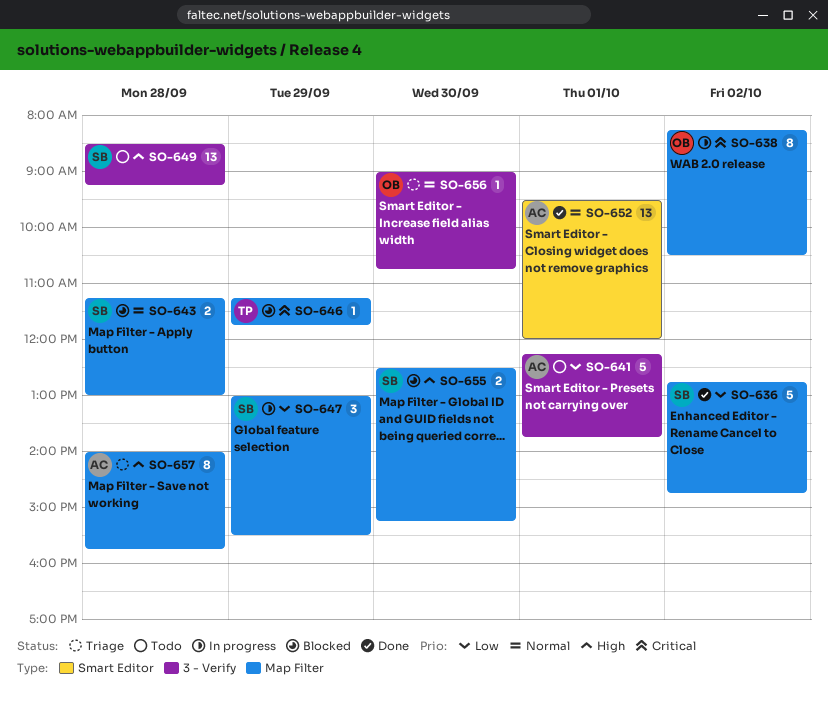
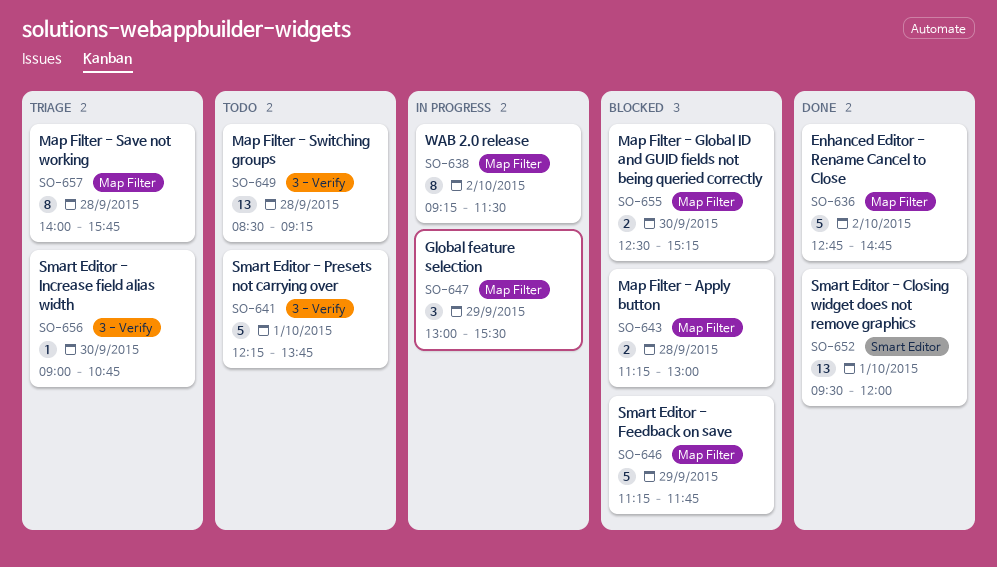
SO-638, begins: 08:15 -> 09:15
SO-638, ends: 10:30 -> 11:30
SO-646, estimate: 1 -> 5

